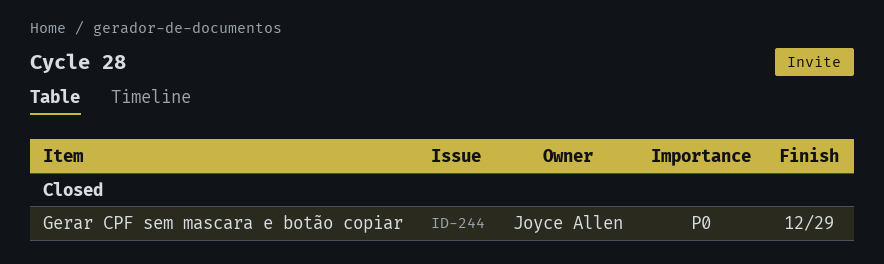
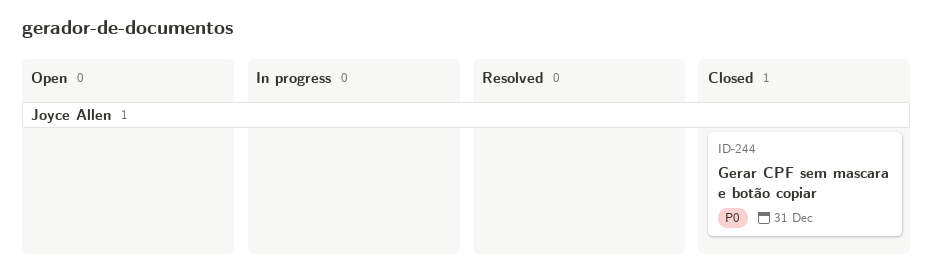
ID-244, due: Dec 29 -> Dec 31

